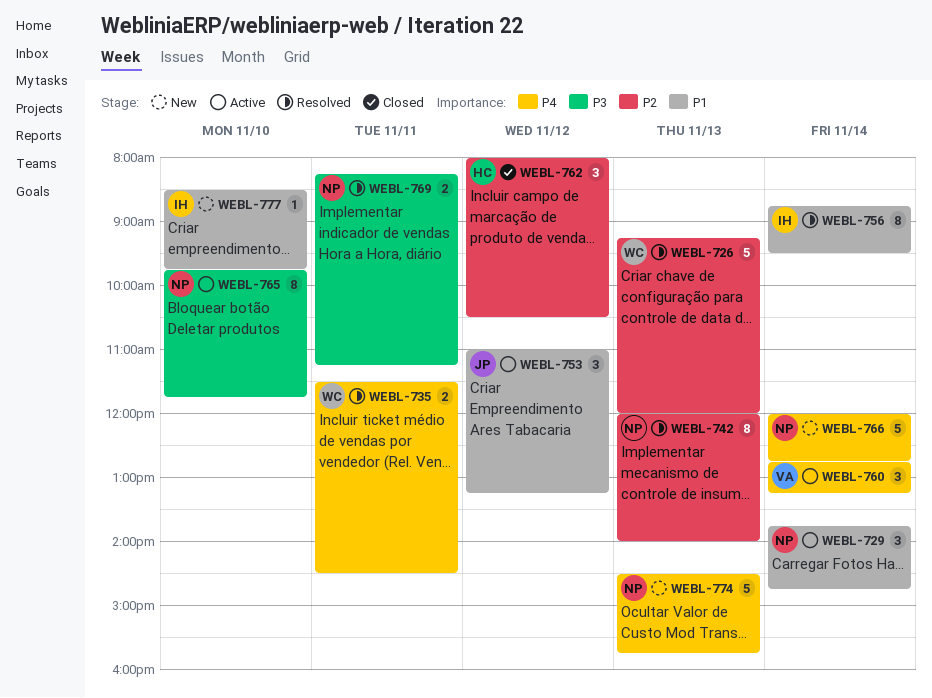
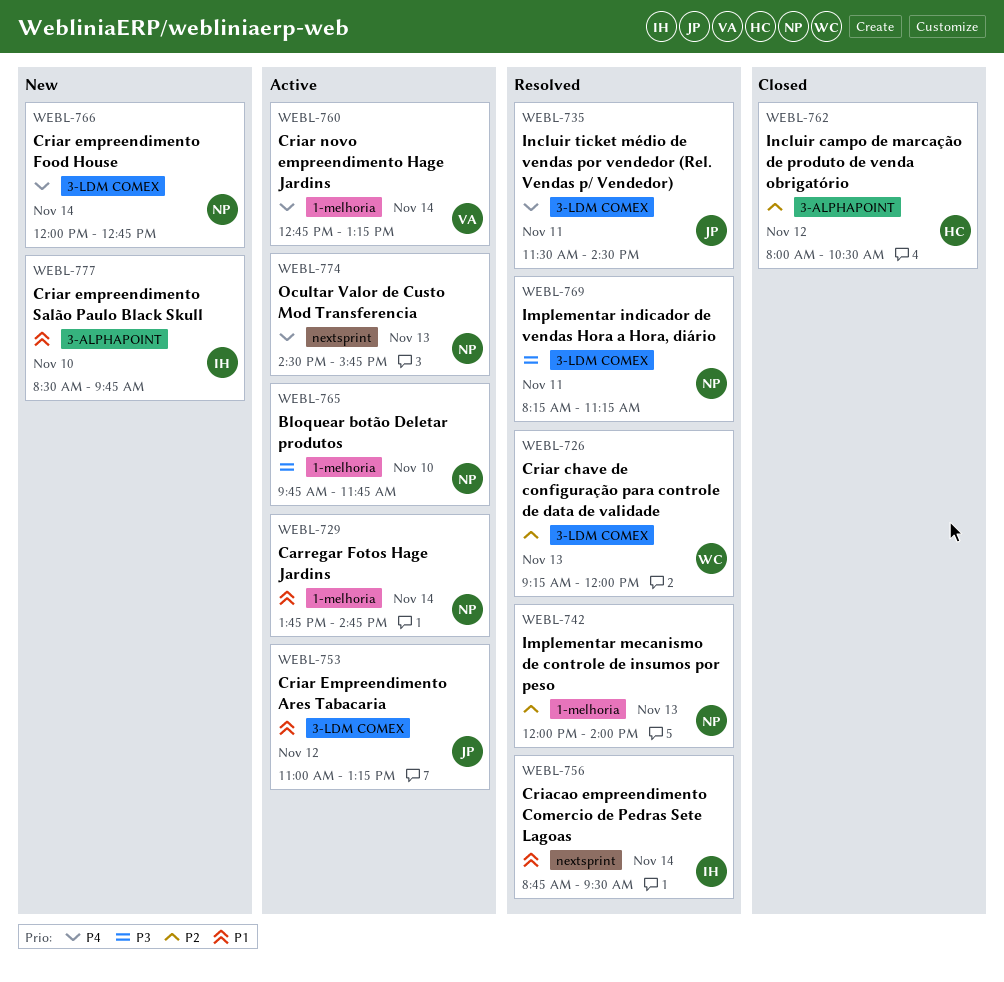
WEBL-735, owner: WC -> JP
WEBL-774, status: New -> Active

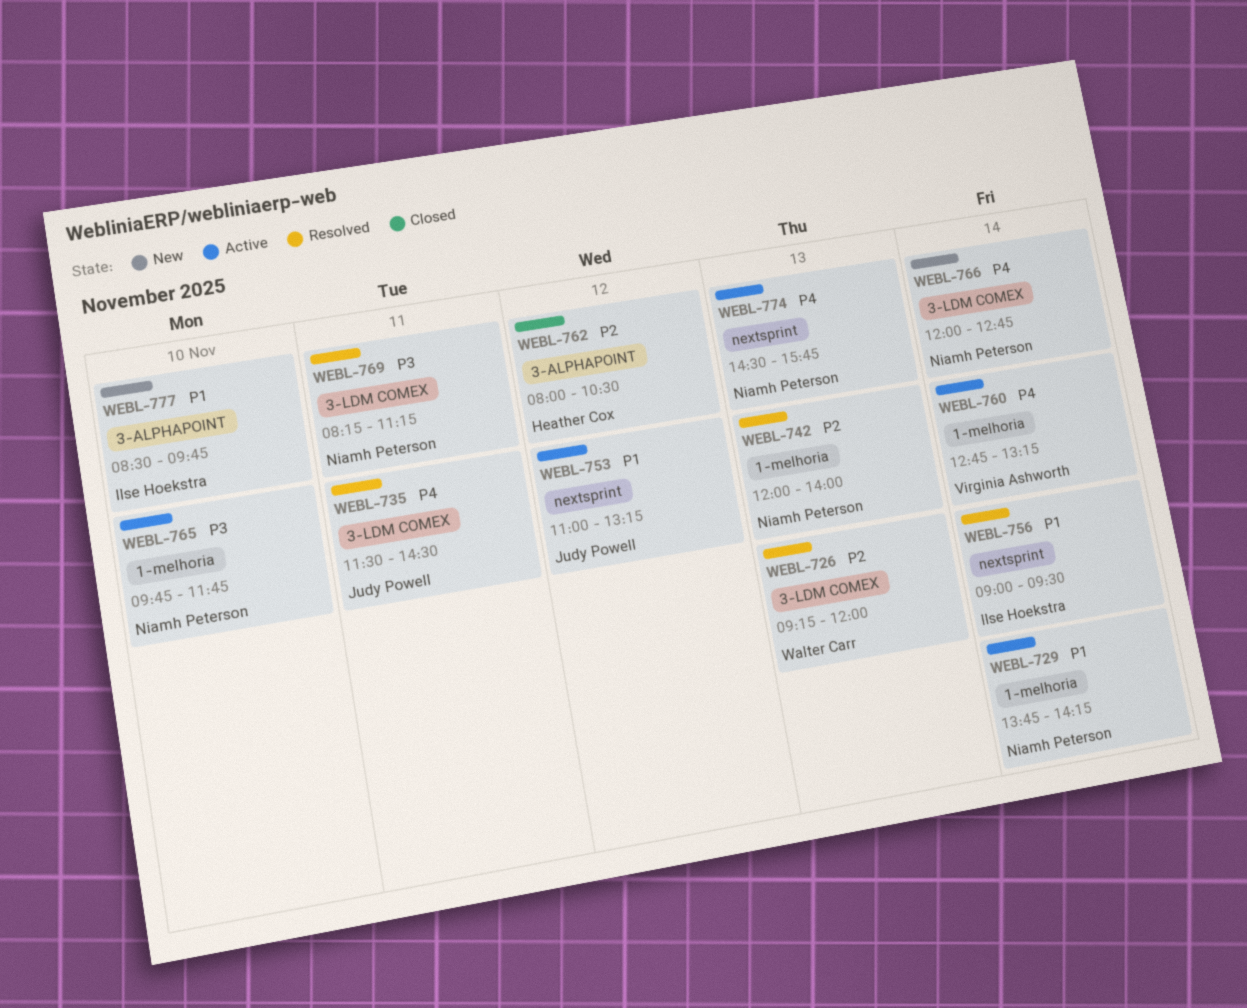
WEBL-729, ends: 14:45 -> 14:15
WEBL-753, label: 3-LDM COMEX -> nextsprint
WEBL-756, begins: 08:45 -> 09:00

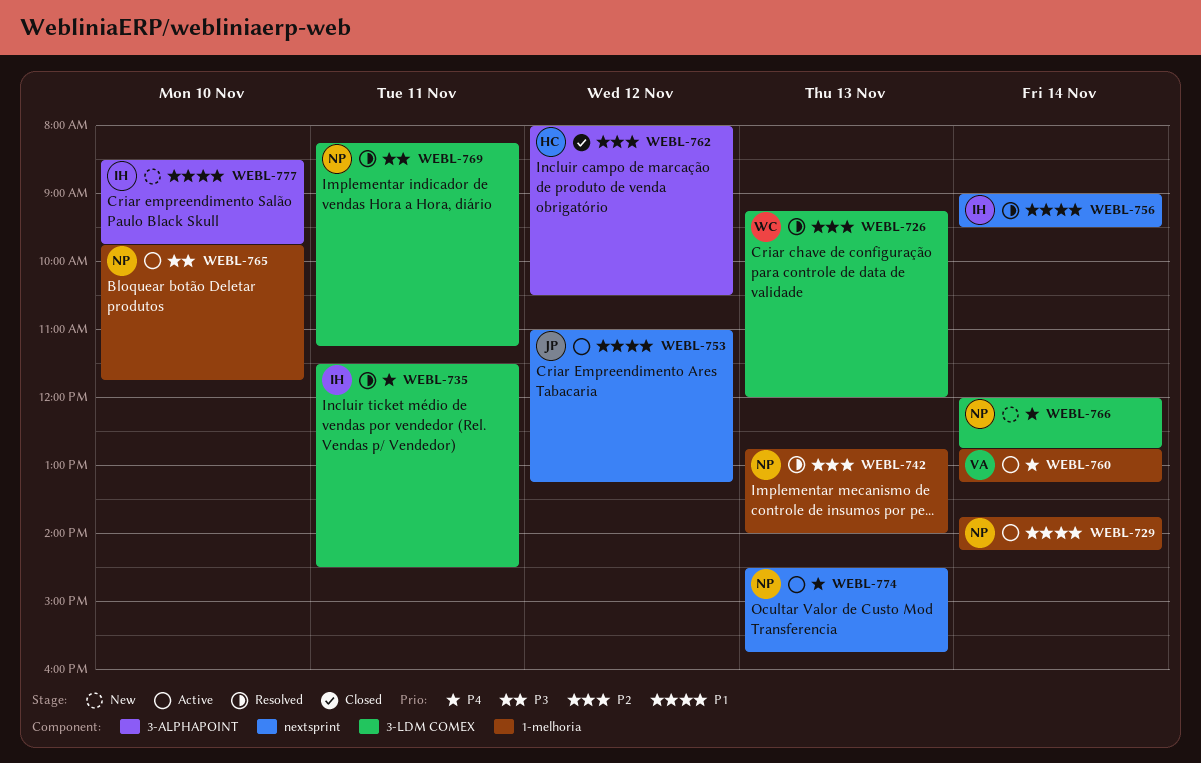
WEBL-735, owner: Judy Powell -> Ilse Hoekstra
WEBL-742, begins: 12:00 -> 12:45

